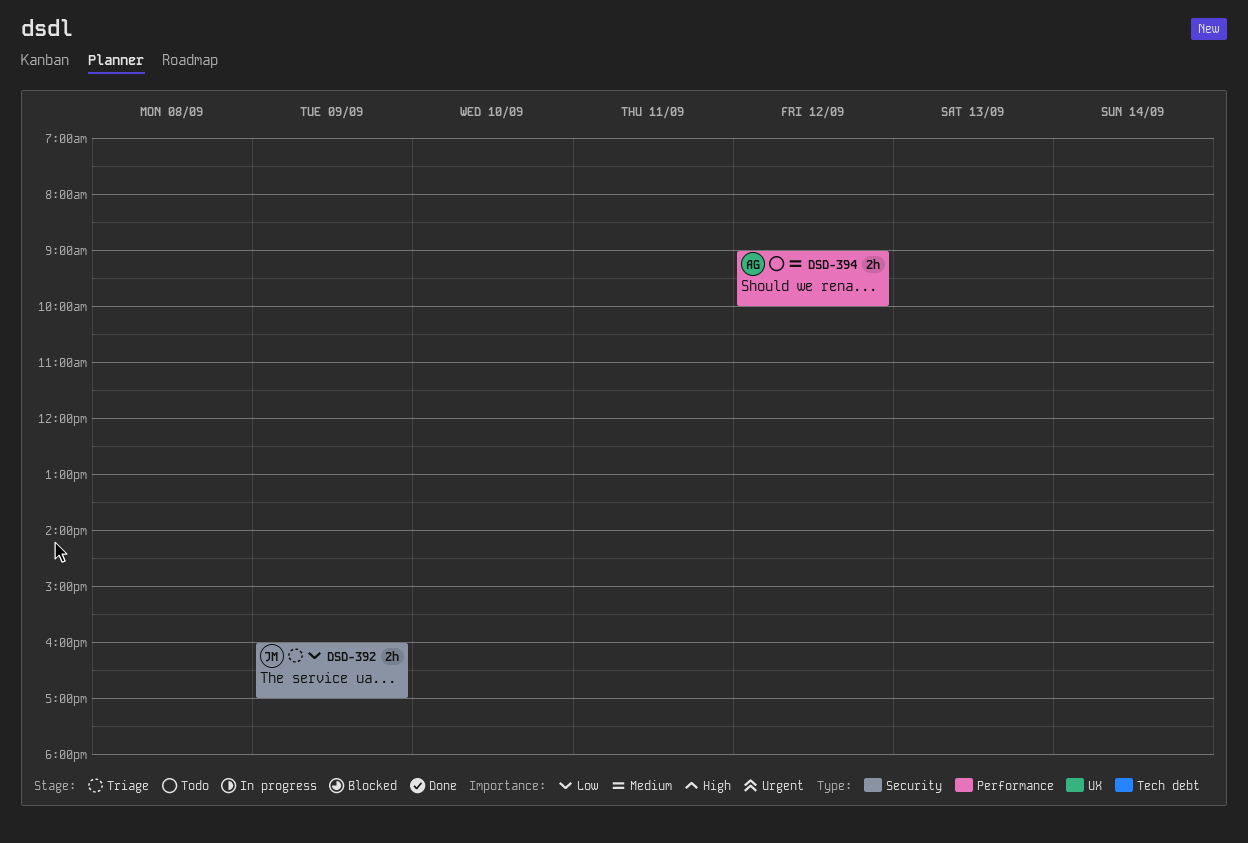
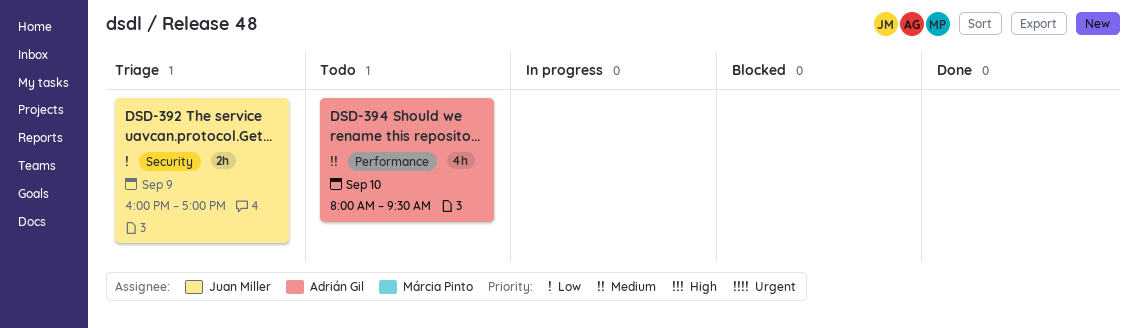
DSD-394, estimate: 2h -> 4h
DSD-394, day: Sep 12 -> Sep 10
DSD-394, begins: 09:00 -> 08:00
DSD-394, ends: 10:00 -> 09:30

